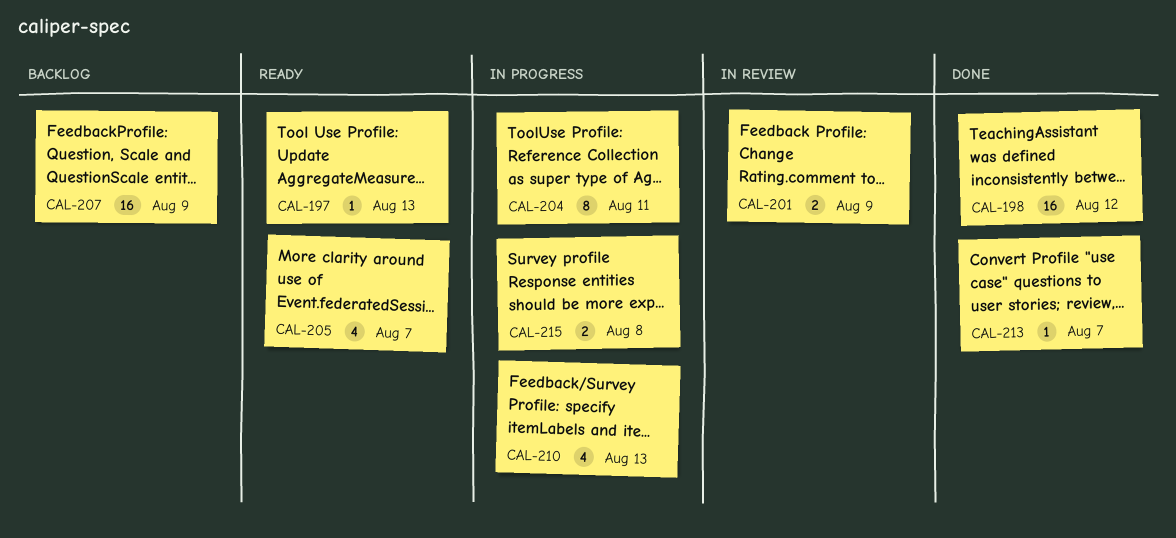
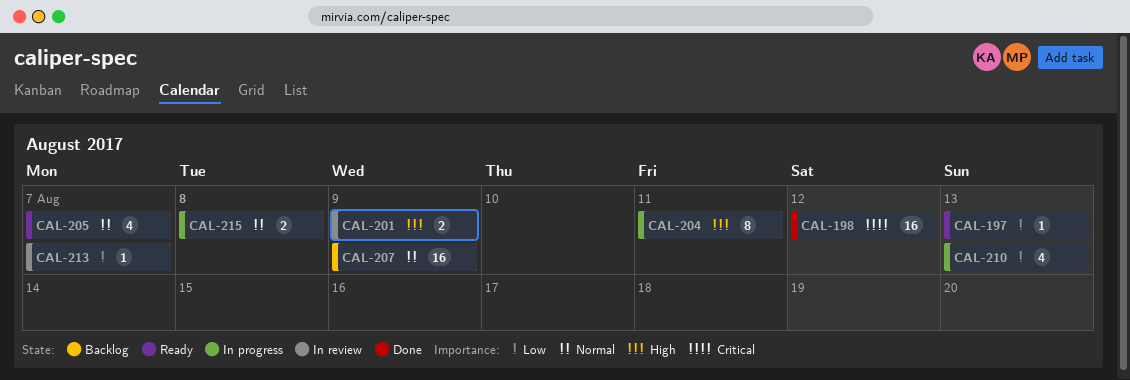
CAL-213, status: Done -> In review

